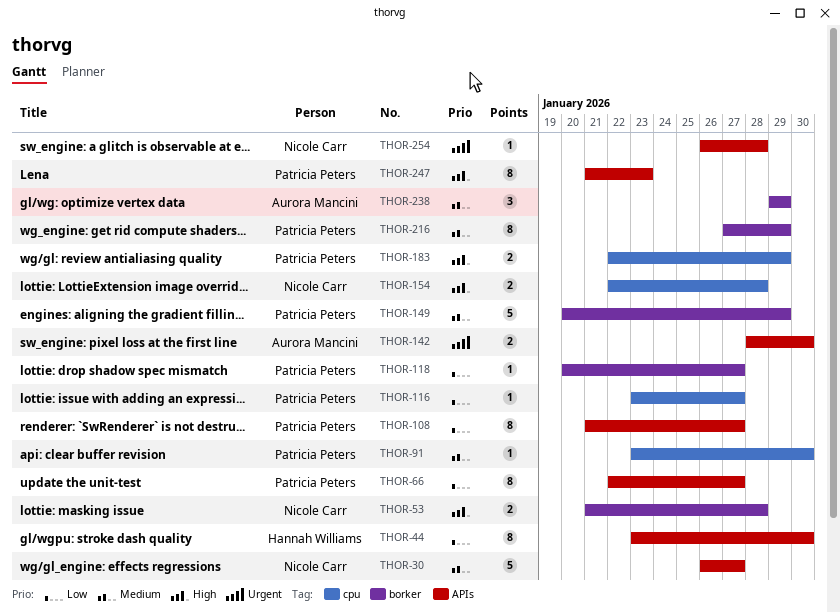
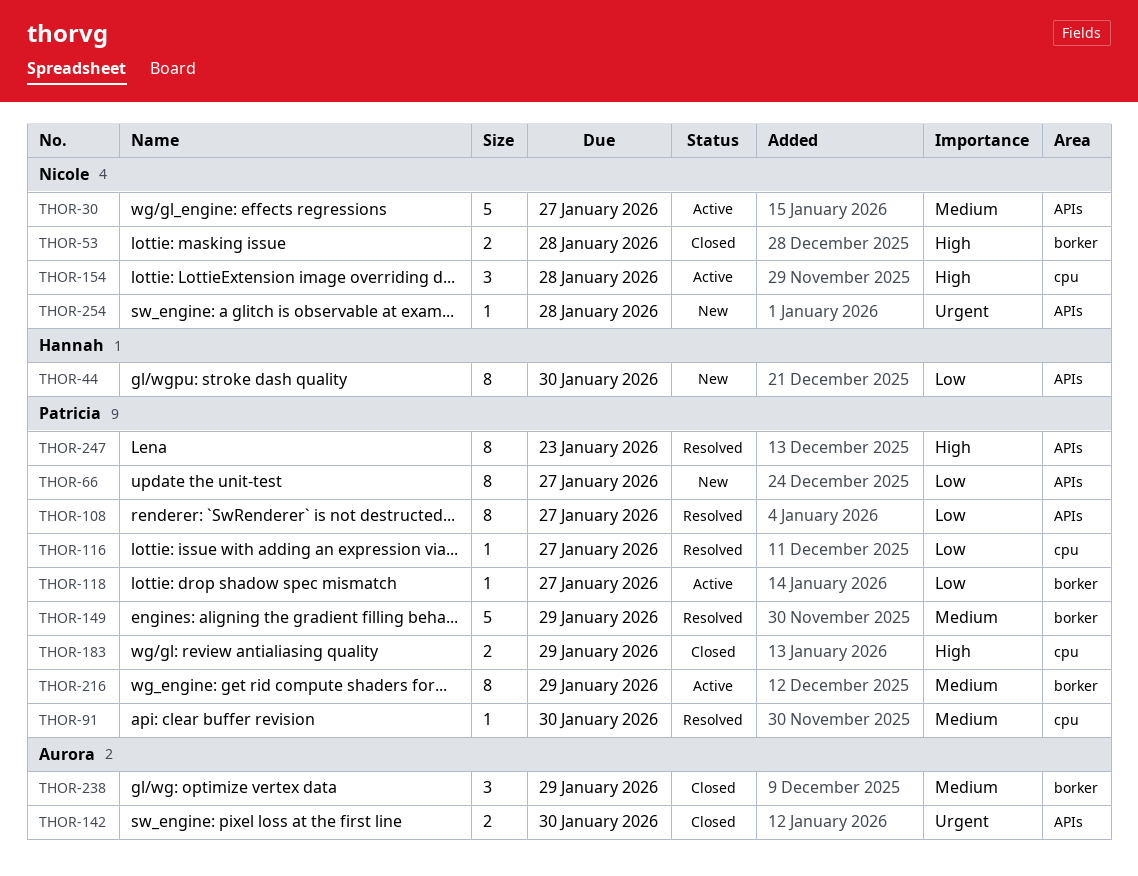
THOR-154, estimate: 2 -> 3

